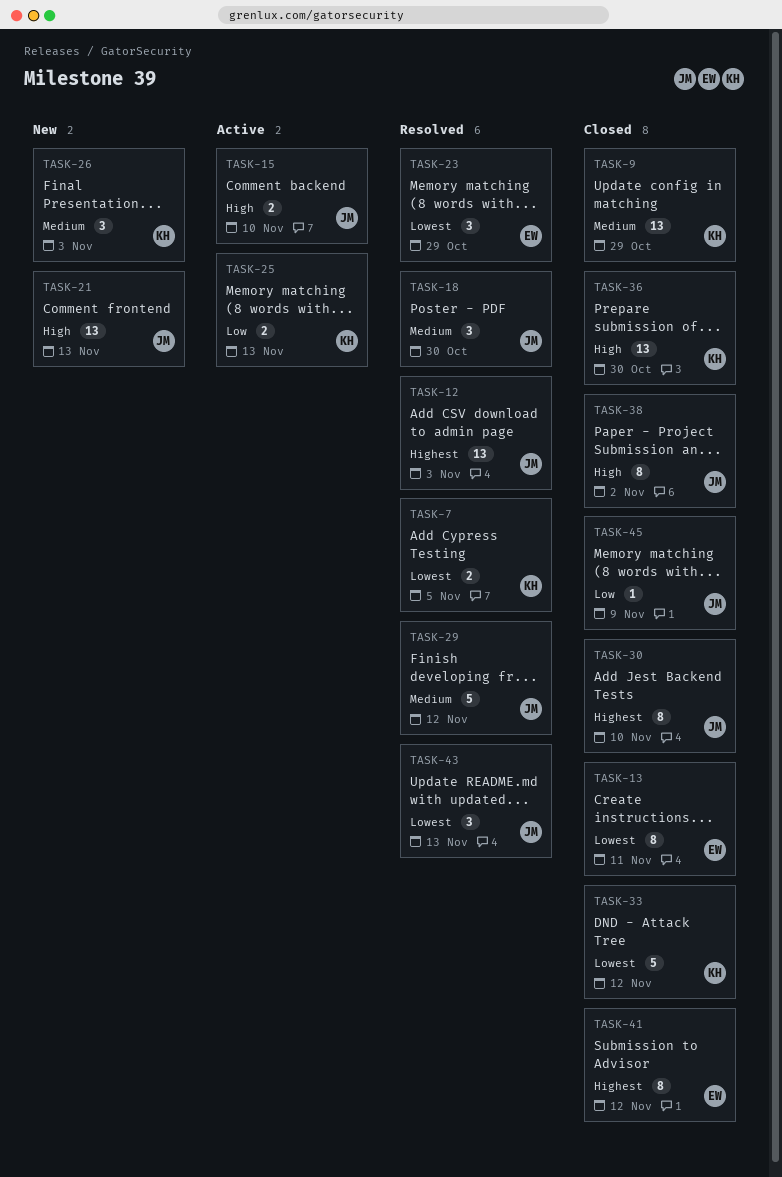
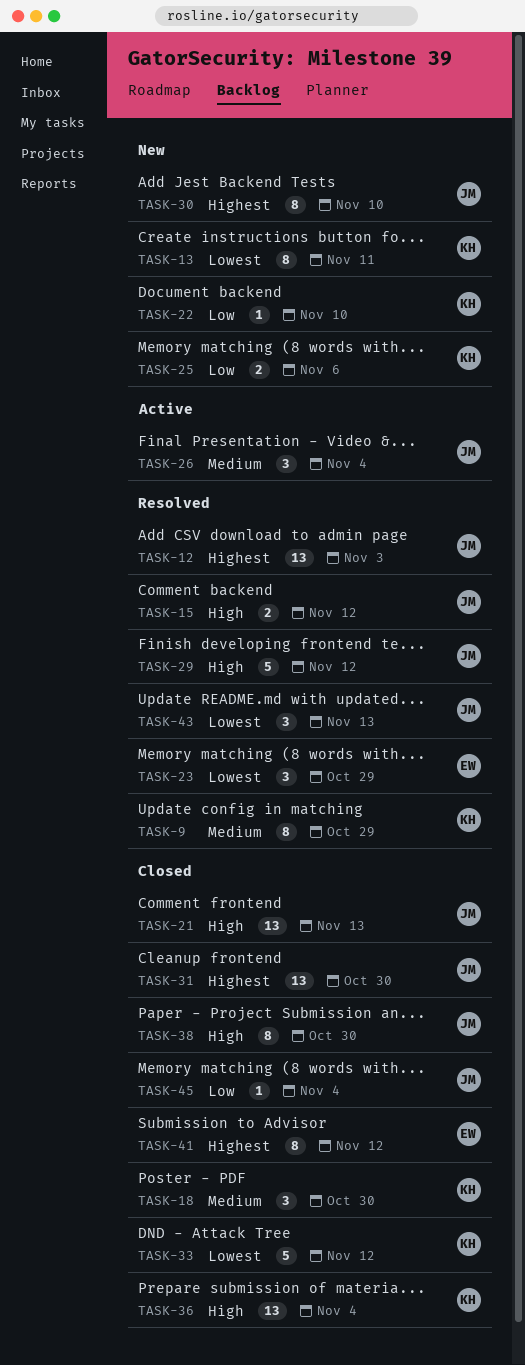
TASK-7: present -> none
TASK-9, status: Closed -> Resolved
TASK-9, estimate: 13 -> 8
TASK-13, status: Closed -> New
TASK-13, owner: EW -> KH
TASK-15, status: Active -> Resolved
TASK-15, due: Nov 10 -> Nov 12
TASK-18, status: Resolved -> Closed
TASK-18, owner: JM -> KH
TASK-21, status: New -> Closed
TASK-22: none -> present
TASK-25, status: Active -> New
TASK-25, due: Nov 13 -> Nov 6
TASK-26, status: New -> Active
TASK-26, owner: KH -> JM
TASK-26, due: Nov 3 -> Nov 4
TASK-29, priority: Medium -> High
TASK-30, status: Closed -> New
TASK-31: none -> present
TASK-36, due: Oct 30 -> Nov 4
TASK-38, due: Nov 2 -> Oct 30
TASK-45, due: Nov 9 -> Nov 4

